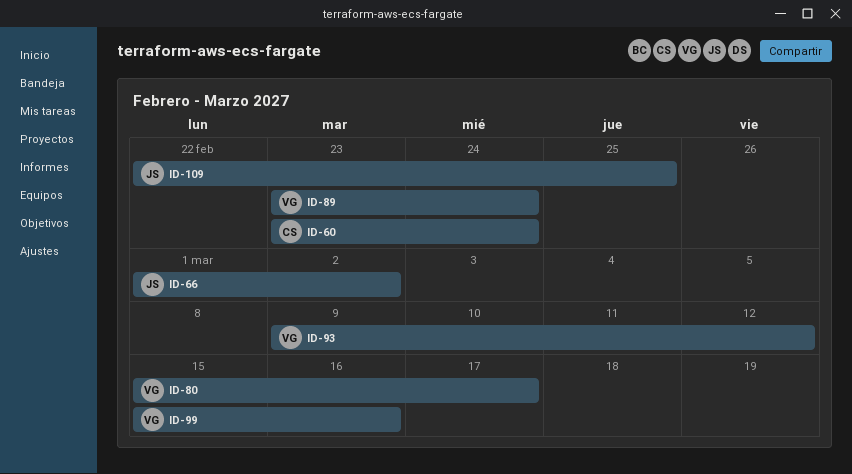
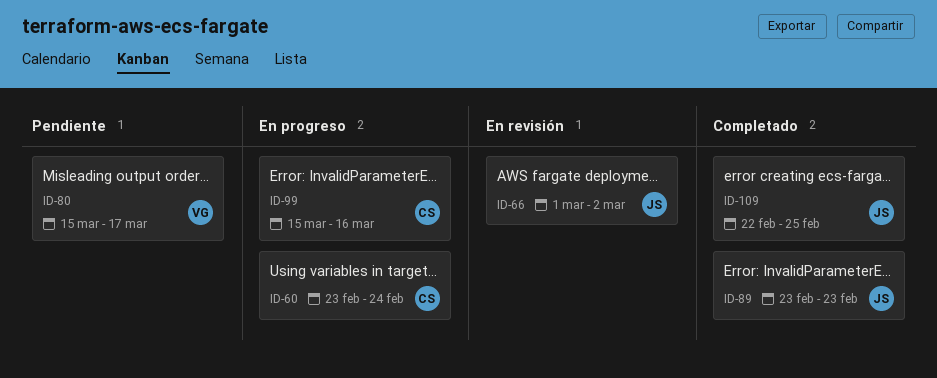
ID-89, owner: VG -> JS
ID-89, due: Feb 24 -> Feb 23
ID-93: present -> none
ID-99, owner: VG -> CS

